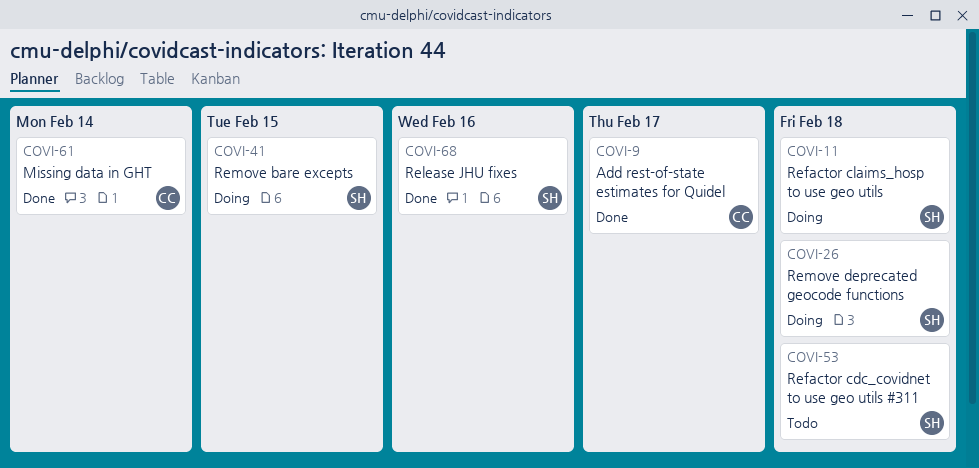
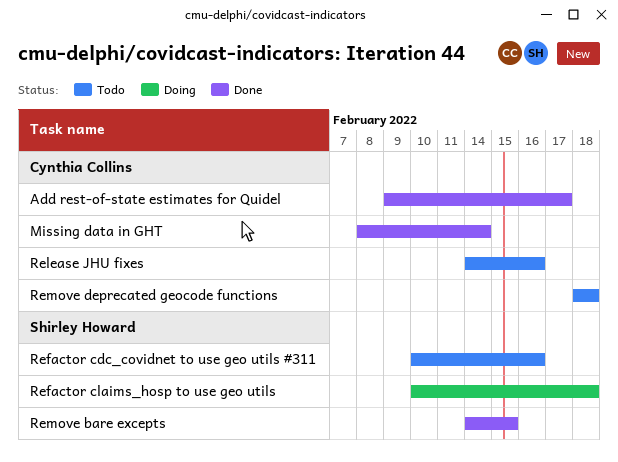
Refactor cdc_covidnet to use geo utils #311, due: Feb 18 -> Feb 16
Release JHU fixes, status: Done -> Todo
Release JHU fixes, owner: Shirley Howard -> Cynthia Collins
Remove bare excepts, status: Doing -> Done
Remove deprecated geocode functions, status: Doing -> Todo
Remove deprecated geocode functions, owner: Shirley Howard -> Cynthia Collins

